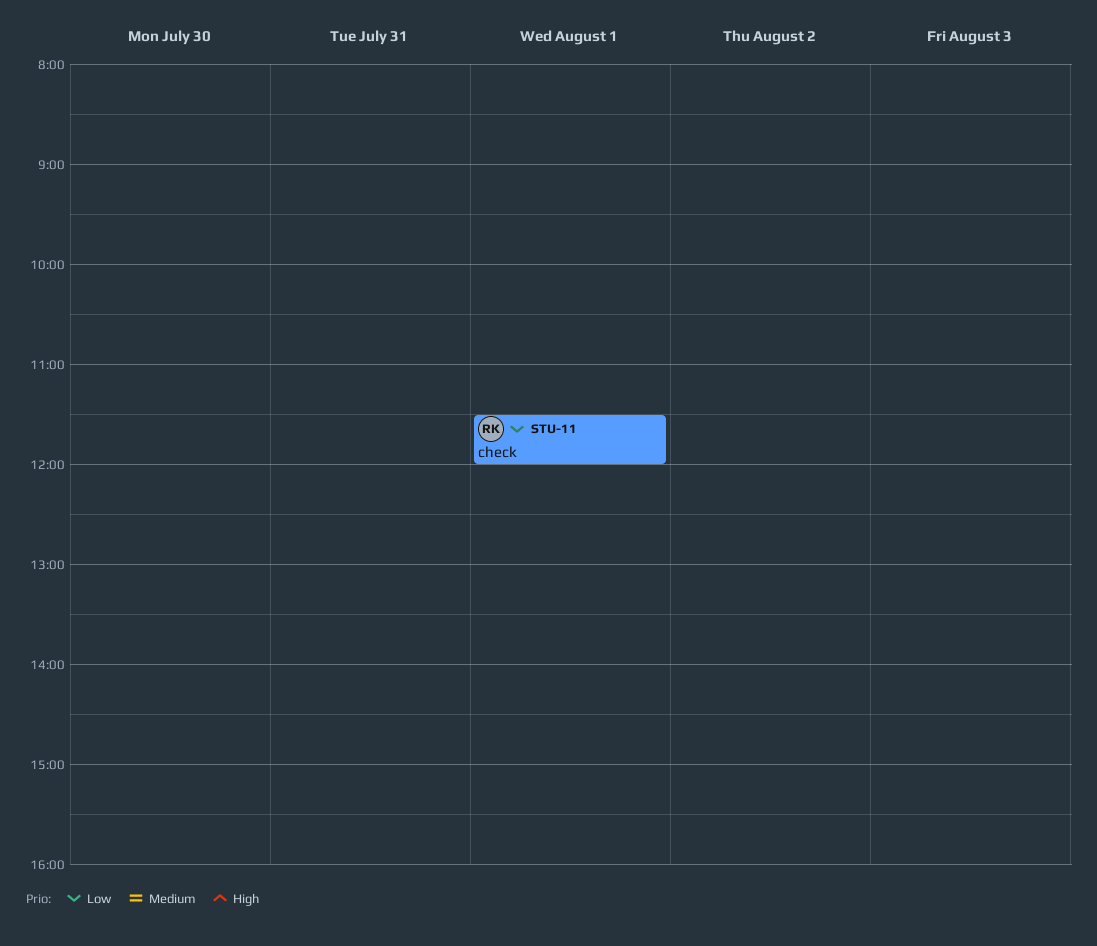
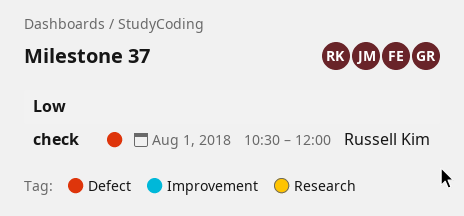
check, begins: 11:30 -> 10:30

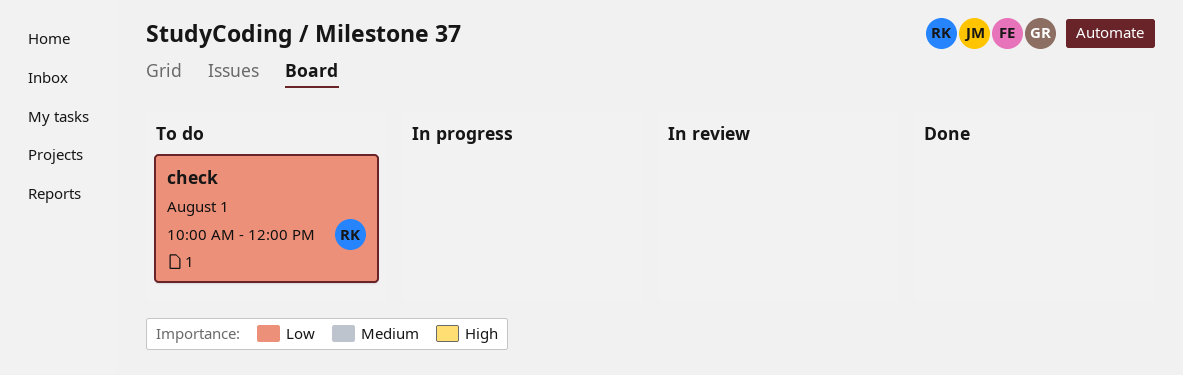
check, begins: 10:30 -> 10:00

